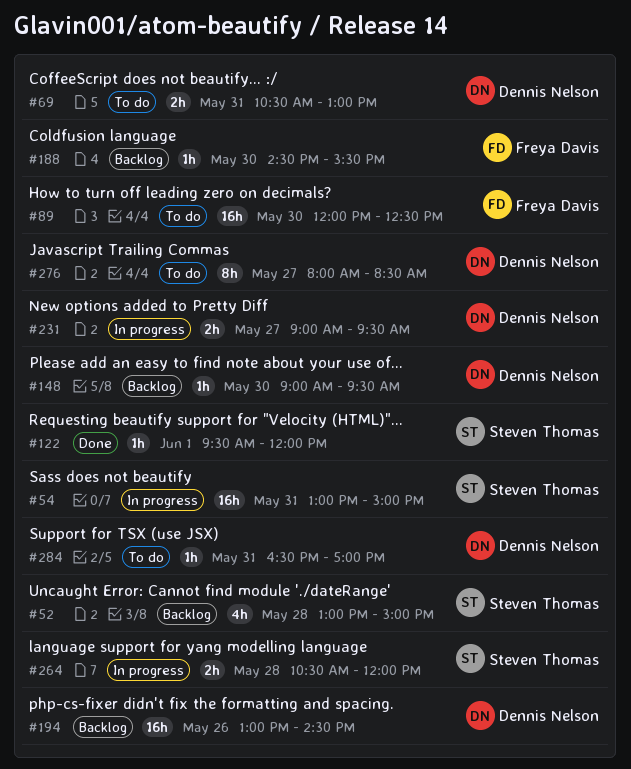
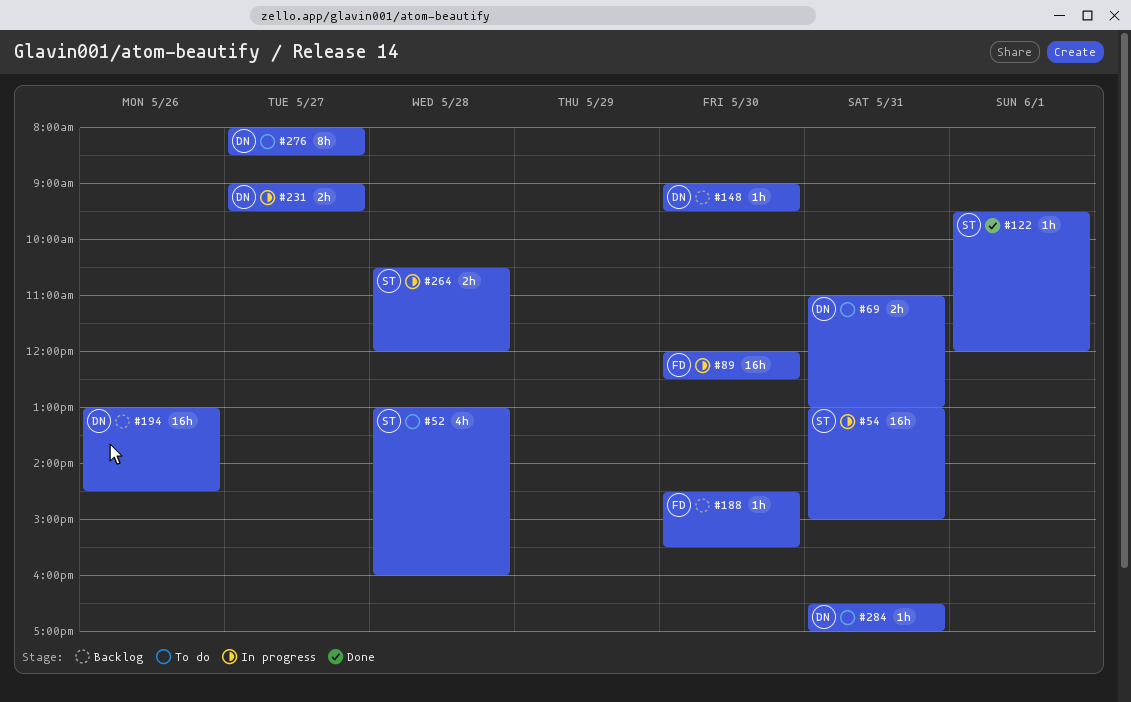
#52, status: Backlog -> To do
#52, ends: 15:00 -> 16:00
#69, begins: 10:30 -> 11:00
#89, status: To do -> In progress

